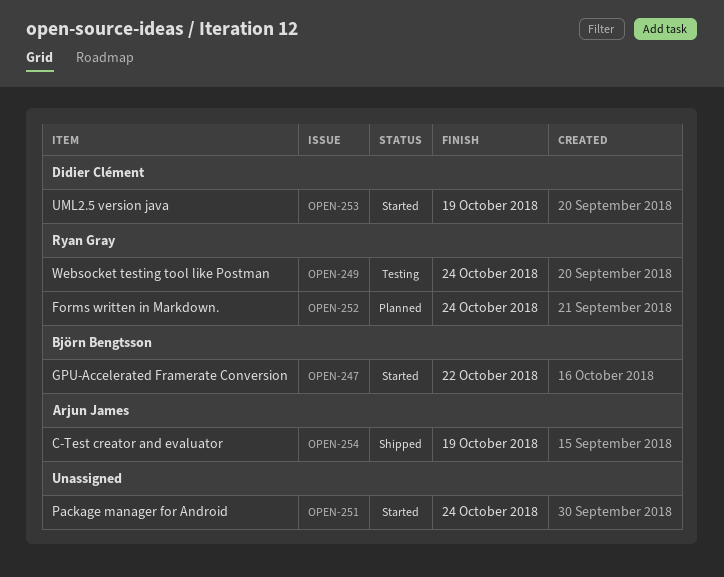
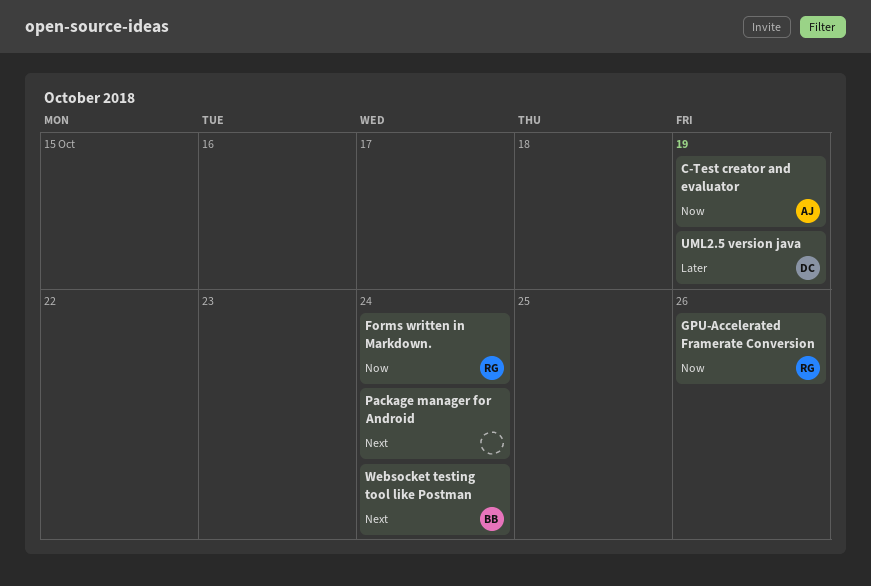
GPU-Accelerated Framerate Conversion, owner: Björn Bengtsson -> Ryan Gray
GPU-Accelerated Framerate Conversion, due: Oct 22 -> Oct 26
Websocket testing tool like Postman, owner: Ryan Gray -> Björn Bengtsson

